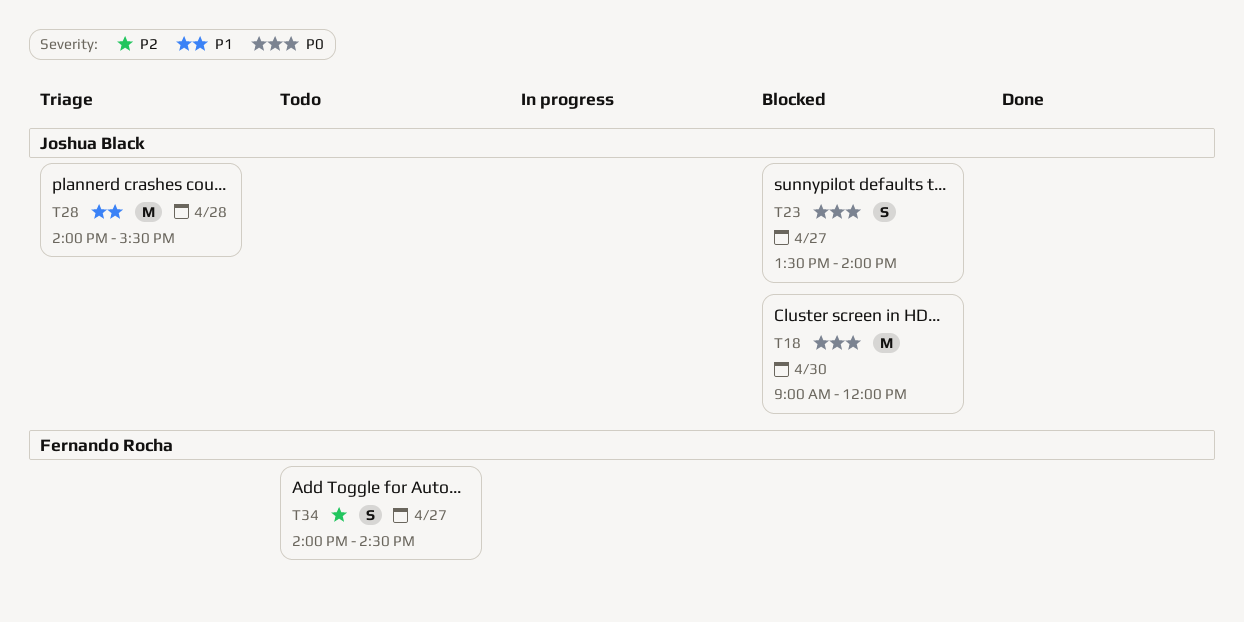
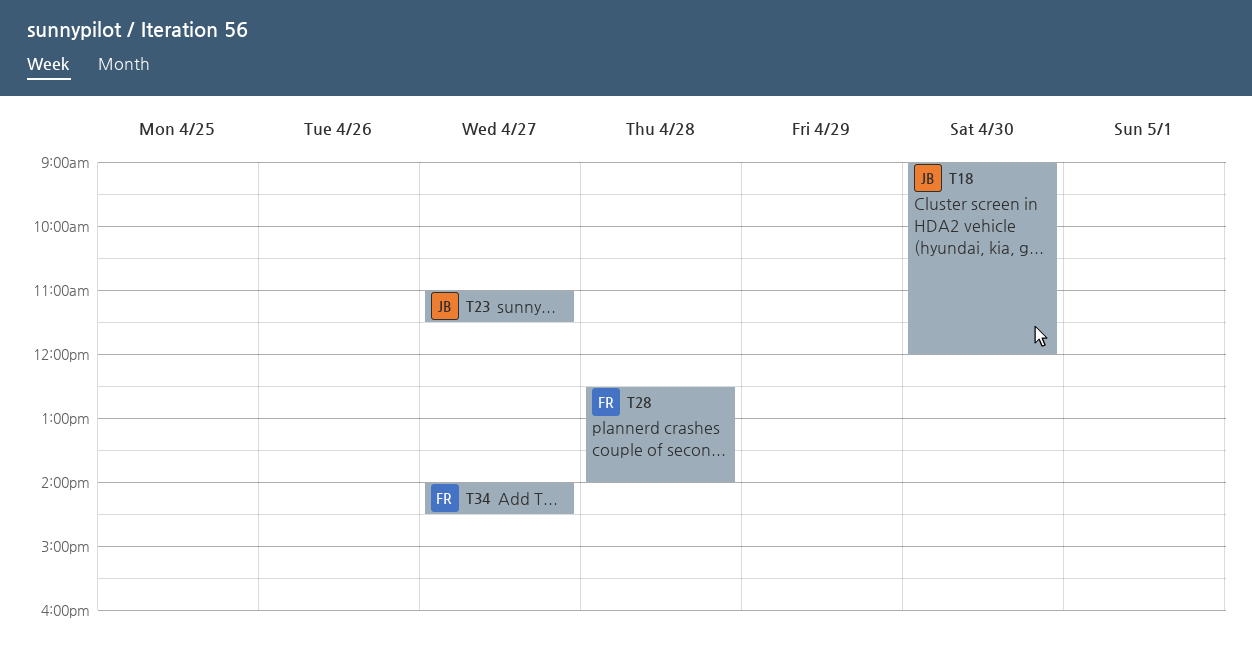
T23, begins: 13:30 -> 11:00
T23, ends: 14:00 -> 11:30
T28, owner: Joshua Black -> Fernando Rocha
T28, begins: 14:00 -> 12:30
T28, ends: 15:30 -> 14:00

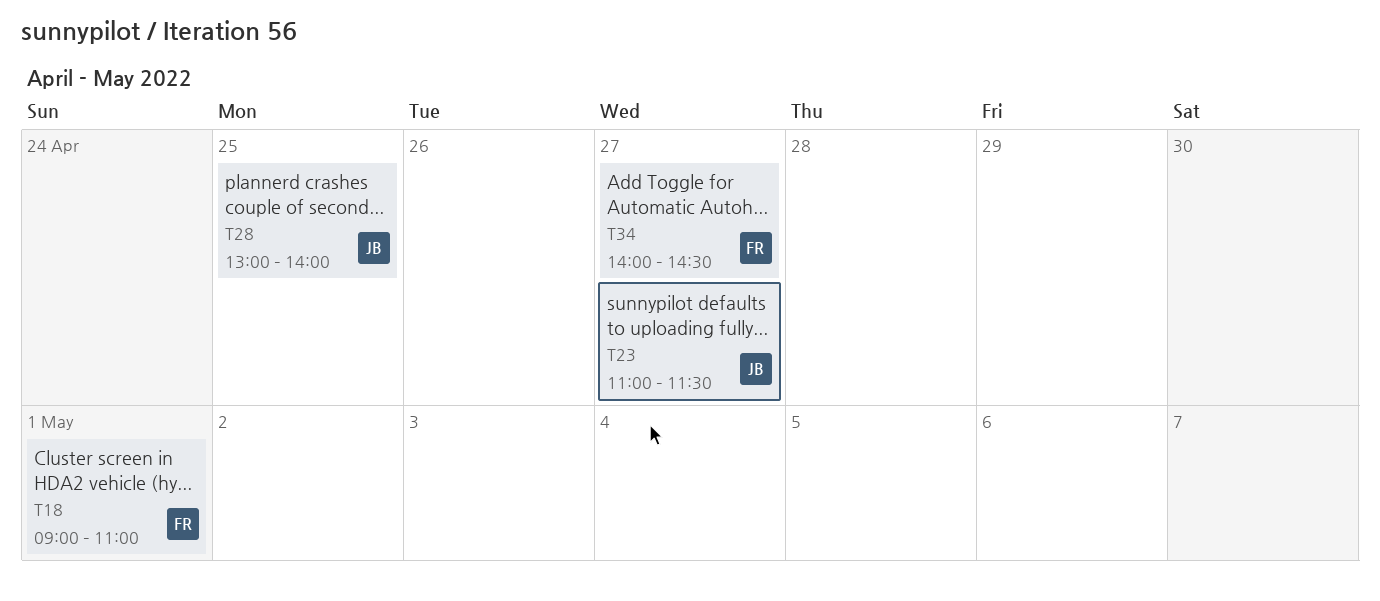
T18, owner: JB -> FR
T18, day: Apr 30 -> May 1
T18, ends: 12:00 -> 11:00
T28, owner: FR -> JB
T28, day: Apr 28 -> Apr 25
T28, begins: 12:30 -> 13:00

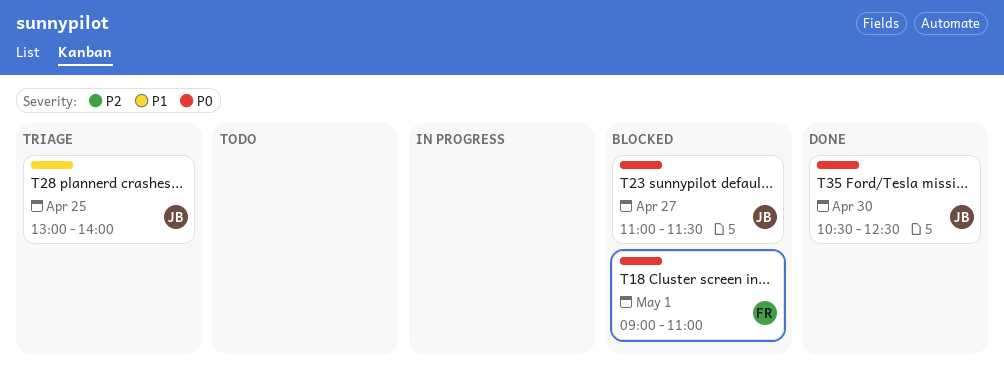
T34: present -> none
T35: none -> present

